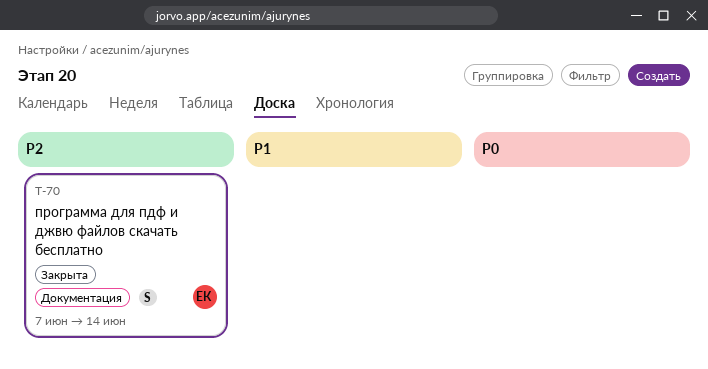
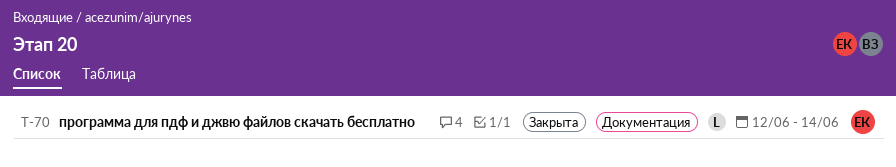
T-70, estimate: S -> L
T-70, start: Jun 7 -> Jun 12

